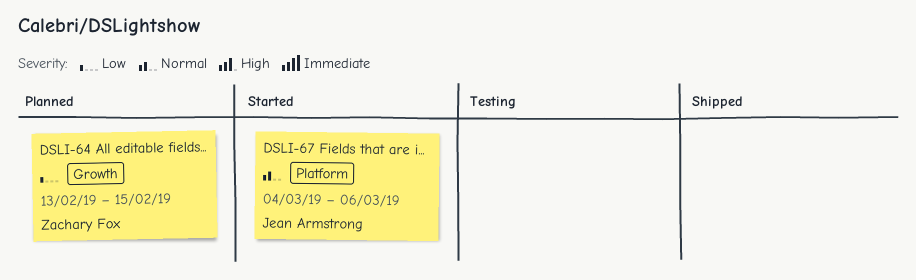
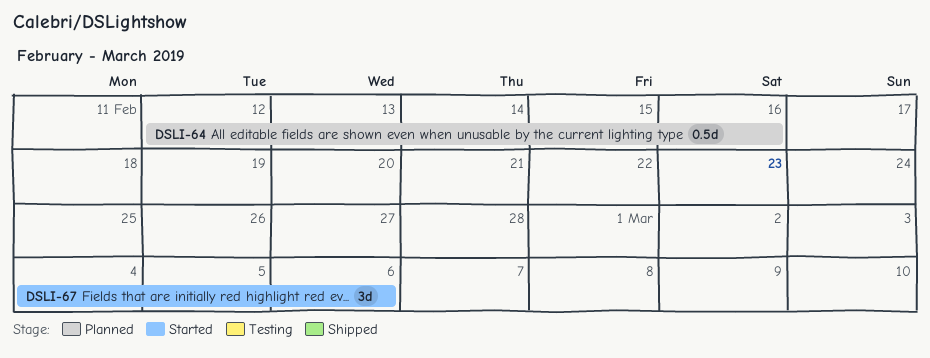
DSLI-64, start: Feb 13 -> Feb 12
DSLI-64, due: Feb 15 -> Feb 16

